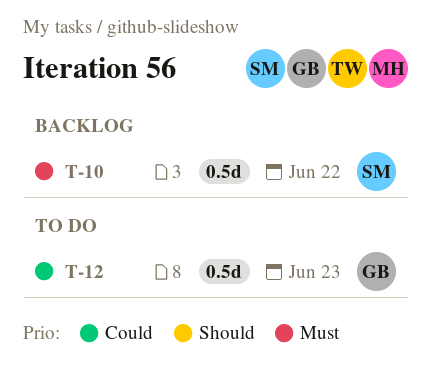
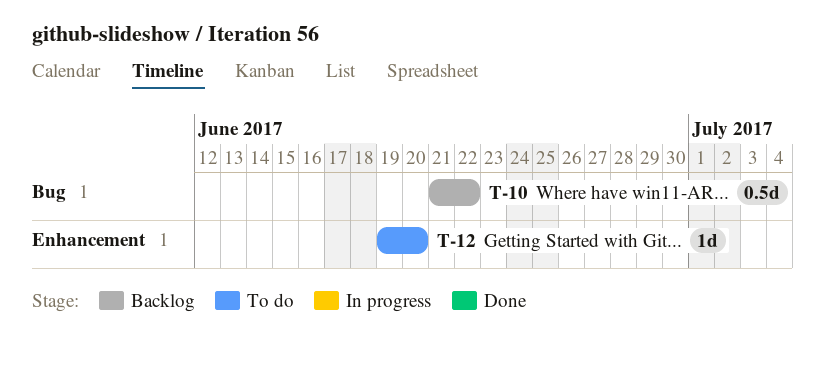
T-12, estimate: 0.5d -> 1d
T-12, due: Jun 23 -> Jun 20

